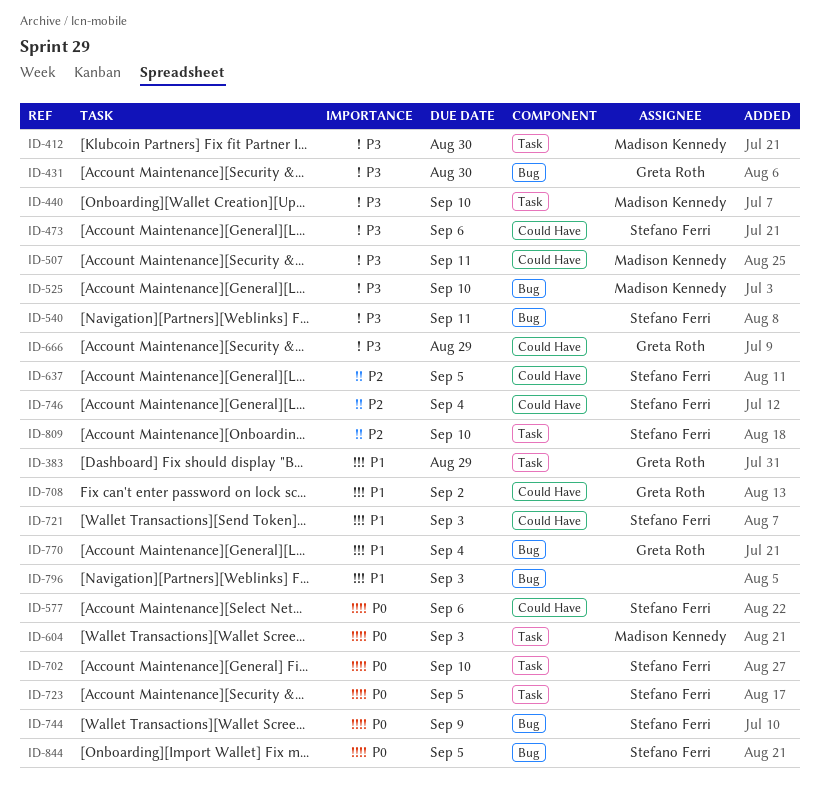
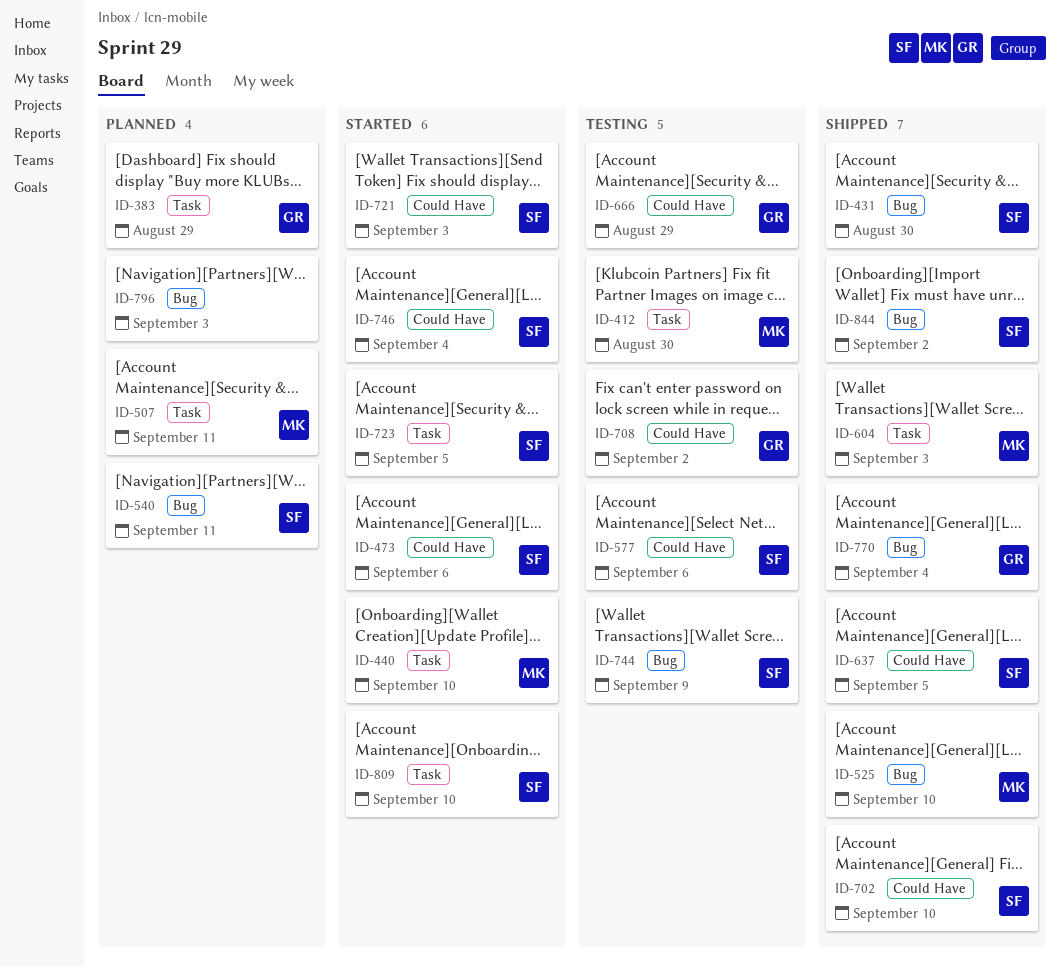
ID-431, owner: Greta Roth -> Stefano Ferri
ID-507, label: Could Have -> Task
ID-702, label: Task -> Could Have
ID-844, due: Sep 5 -> Sep 2

